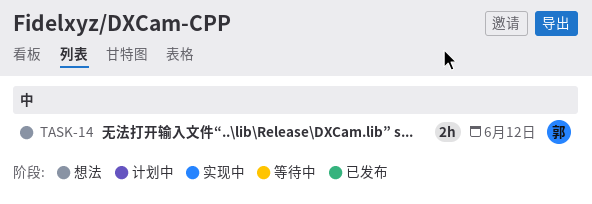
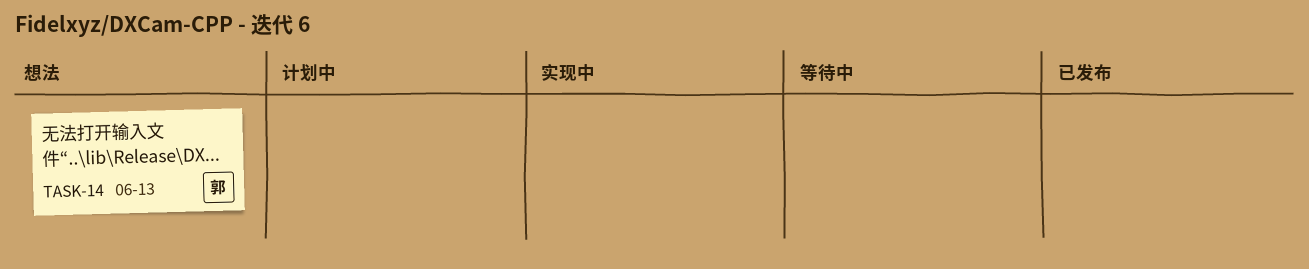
TASK-14, due: Jun 12 -> Jun 13

